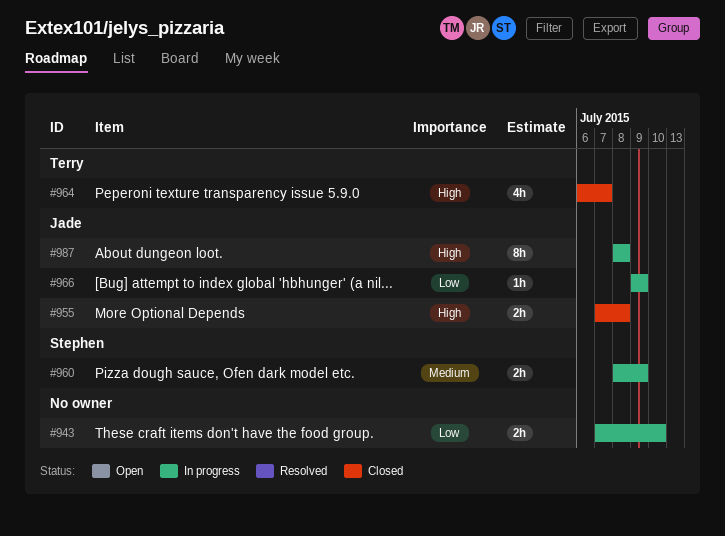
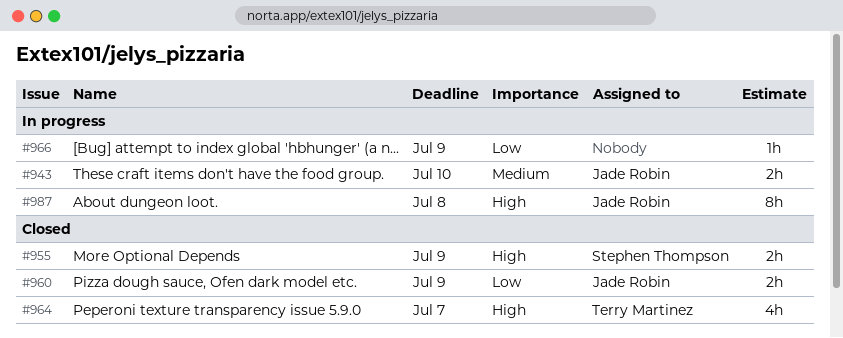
#943, owner: none -> Jade Robin
#943, priority: Low -> Medium
#955, owner: Jade Robin -> Stephen Thompson
#955, due: Jul 8 -> Jul 9
#960, status: In progress -> Closed
#960, owner: Stephen Thompson -> Jade Robin
#960, priority: Medium -> Low
#966, owner: Jade Robin -> none

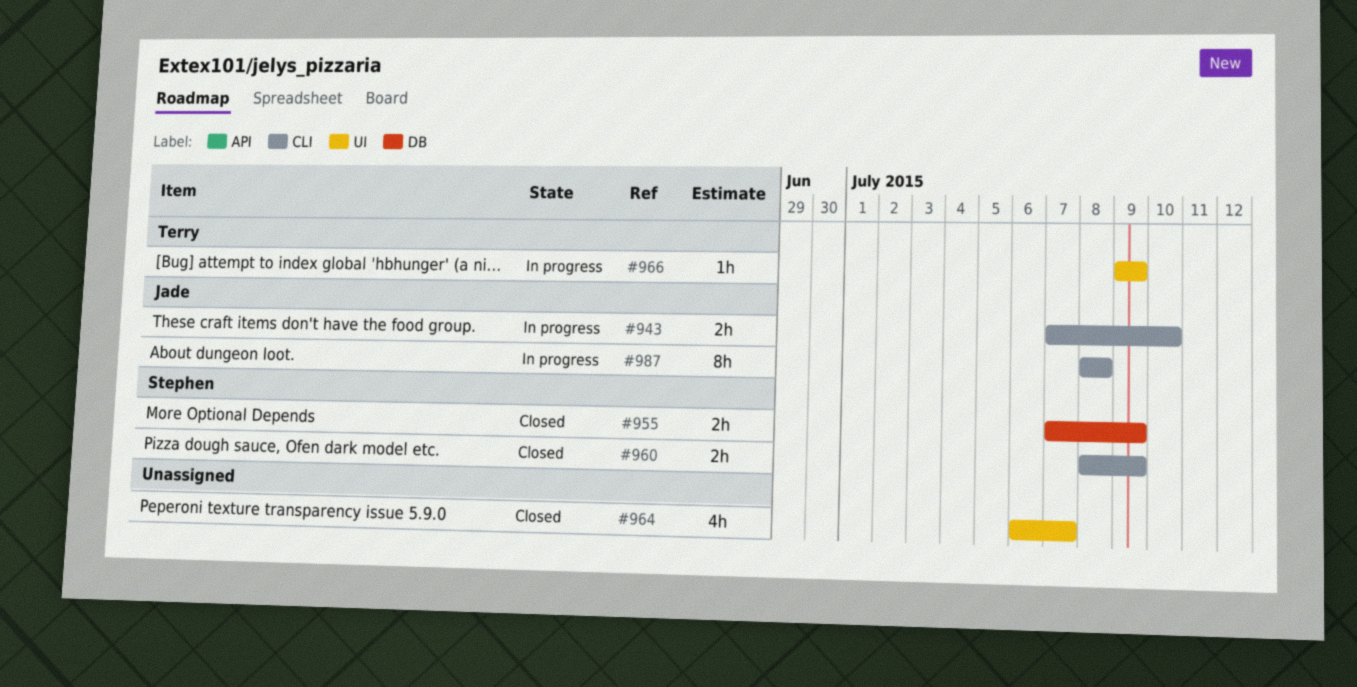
#960, owner: Jade Robin -> Stephen Thompson
#964, owner: Terry Martinez -> none
#966, owner: none -> Terry Martinez

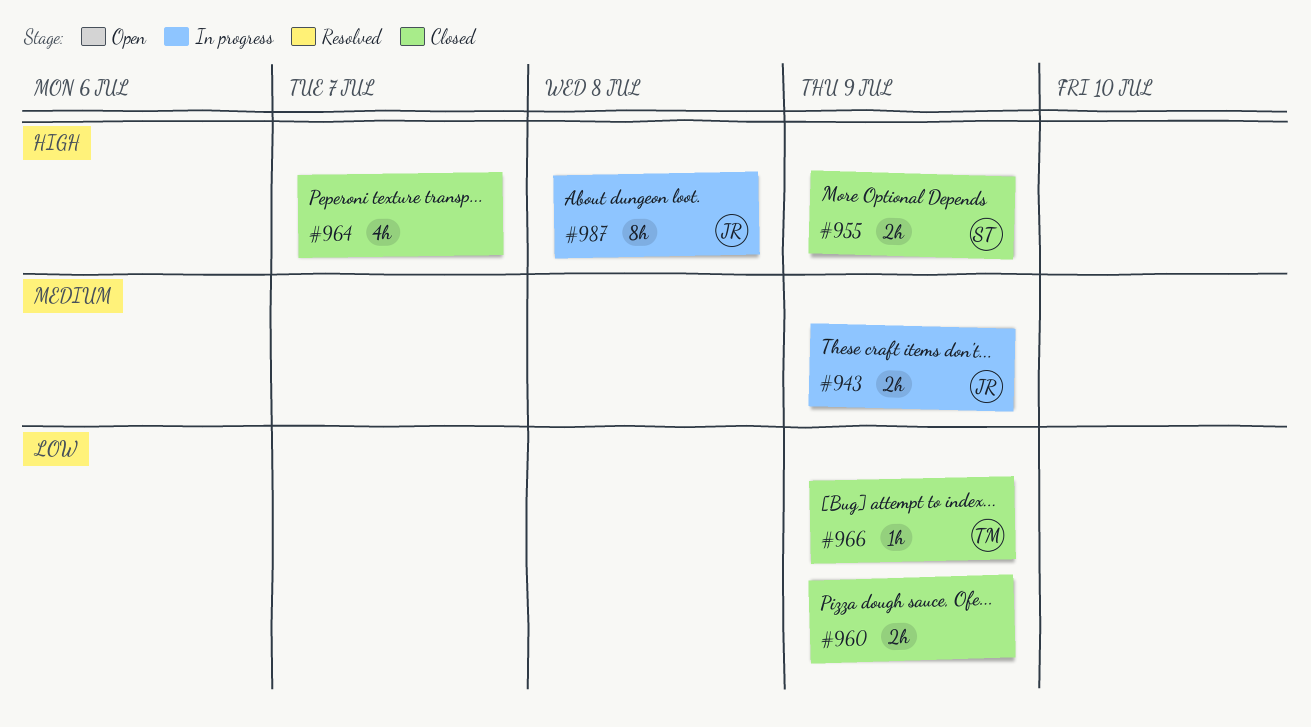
#943, due: Jul 10 -> Jul 9
#960, owner: Stephen -> none
#966, status: In progress -> Closed

